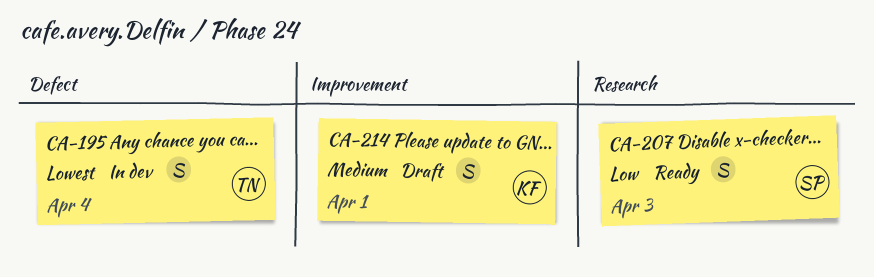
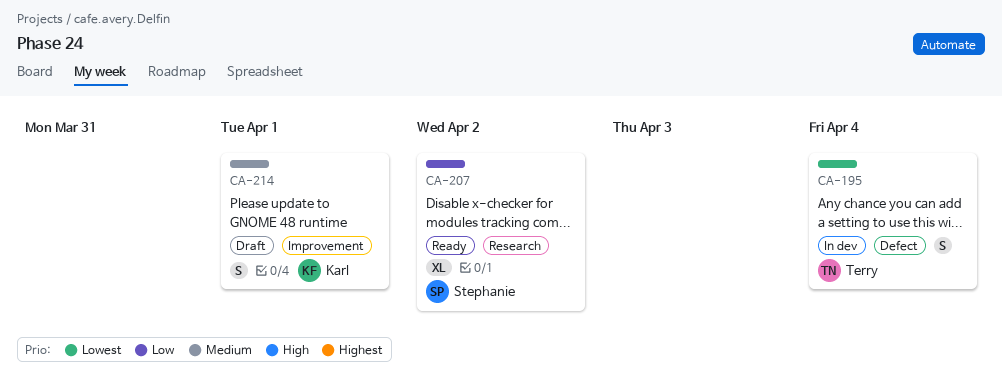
CA-207, estimate: S -> XL
CA-207, due: Apr 3 -> Apr 2

